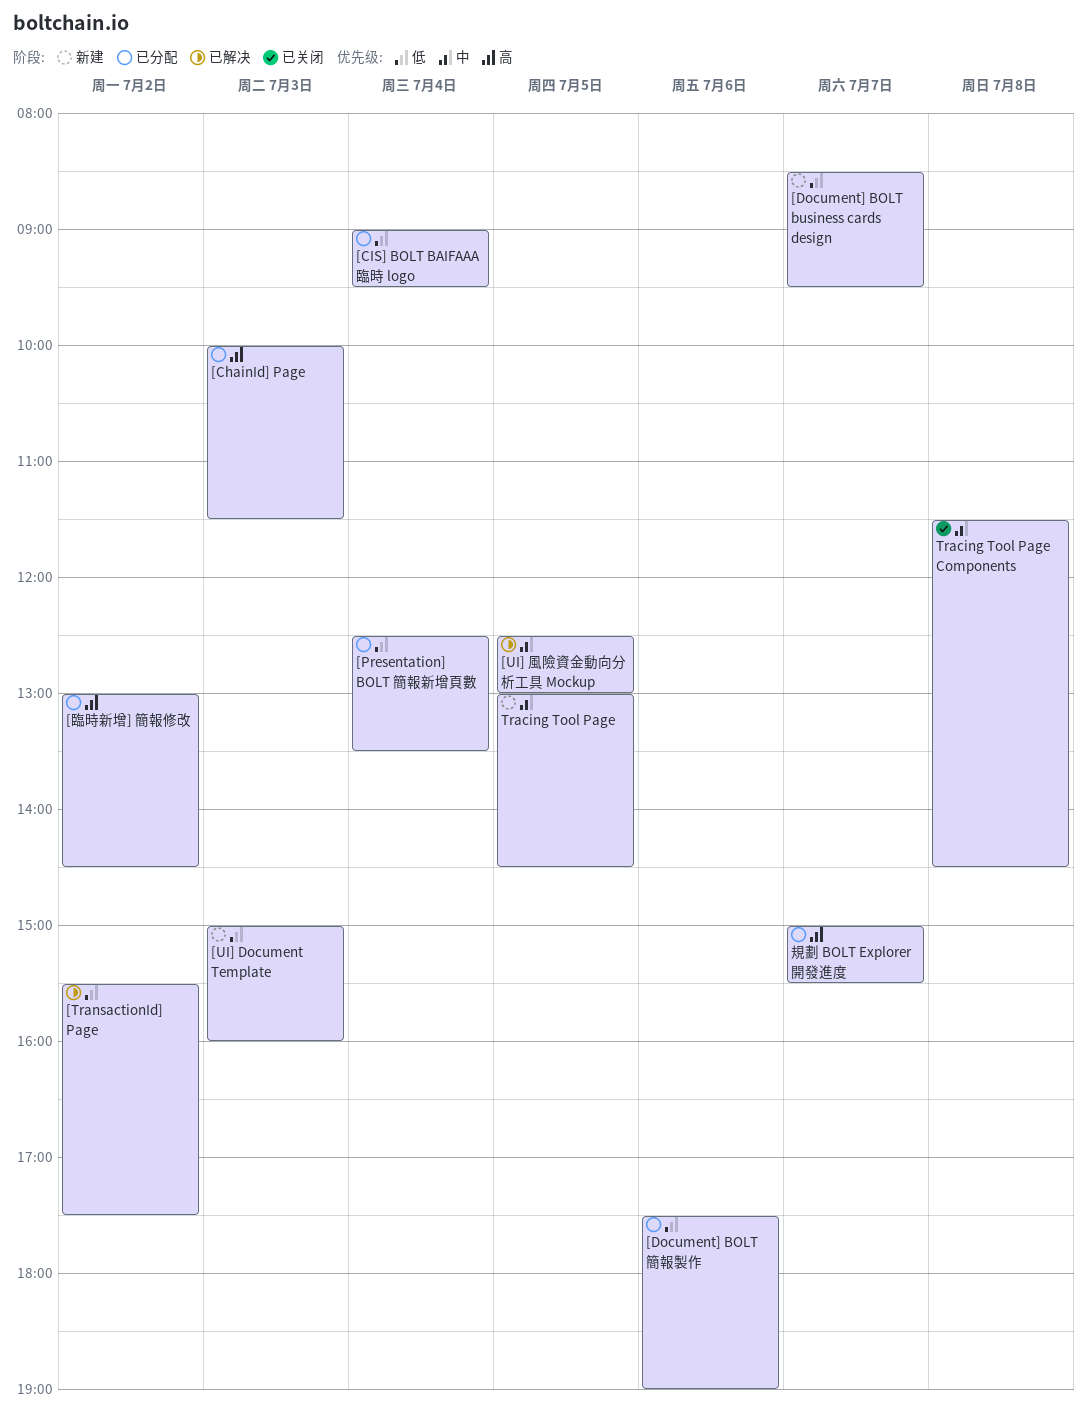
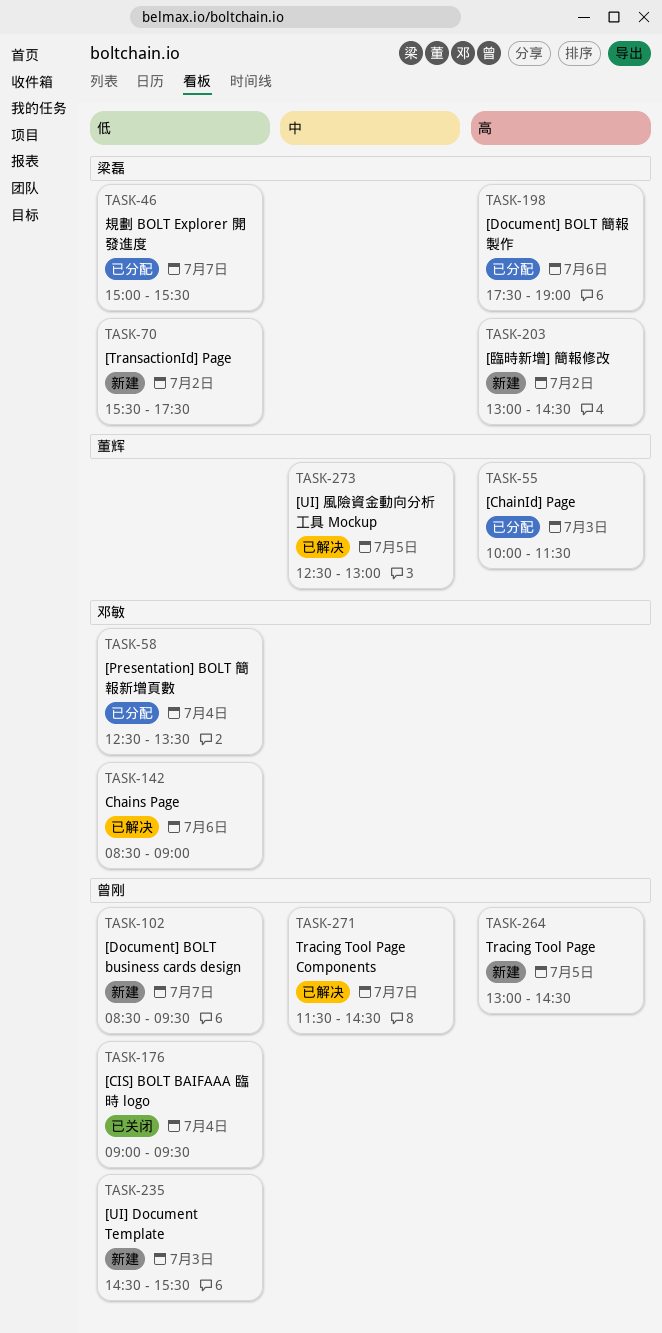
[CIS] BOLT BAIFAAA 臨時 logo, status: 已分配 -> 已关闭
[Document] BOLT 簡報製作, priority: 低 -> 高
[TransactionId] Page, status: 已解决 -> 新建
[UI] Document Template, begins: 15:00 -> 14:30
[UI] Document Template, ends: 16:00 -> 15:30
[臨時新增] 簡報修改, status: 已分配 -> 新建
Chains Page: none -> present
Tracing Tool Page, priority: 中 -> 高
Tracing Tool Page Components, status: 已关闭 -> 已解决
Tracing Tool Page Components, day: Jul 8 -> Jul 7
規劃 BOLT Explorer 開發進度, priority: 高 -> 低

